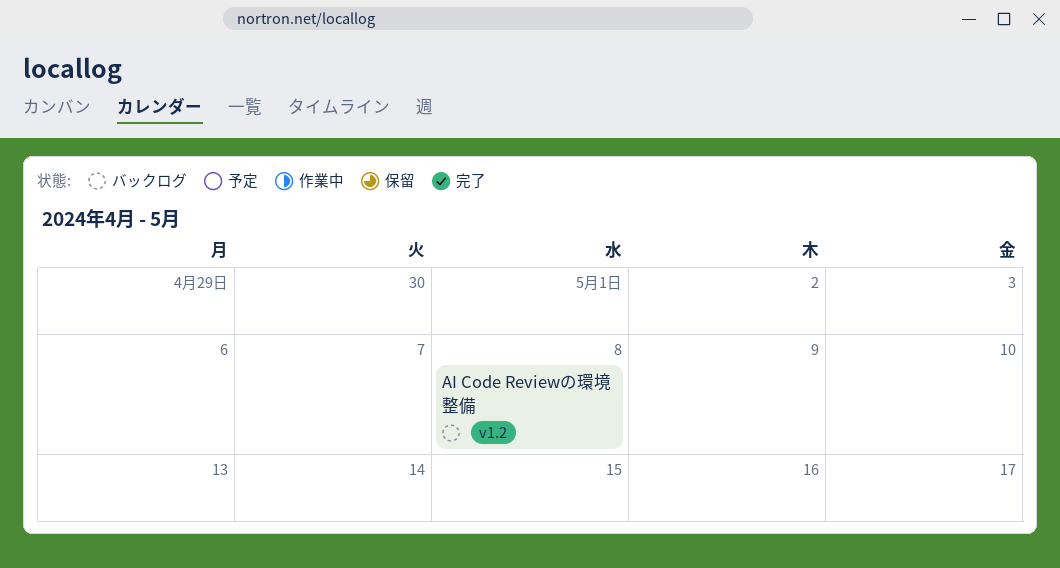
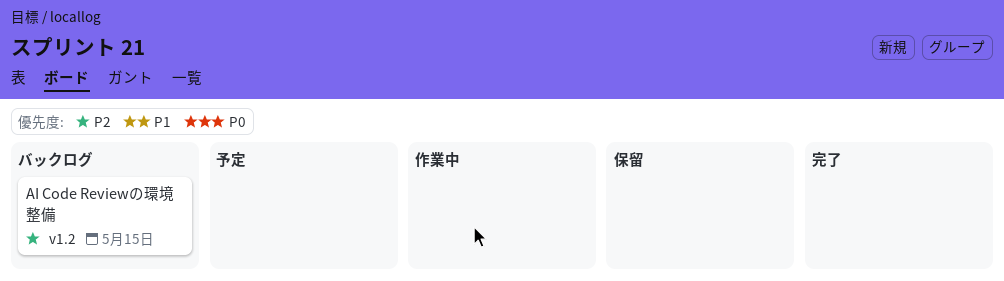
AI Code Reviewの環境整備, due: May 8 -> May 15

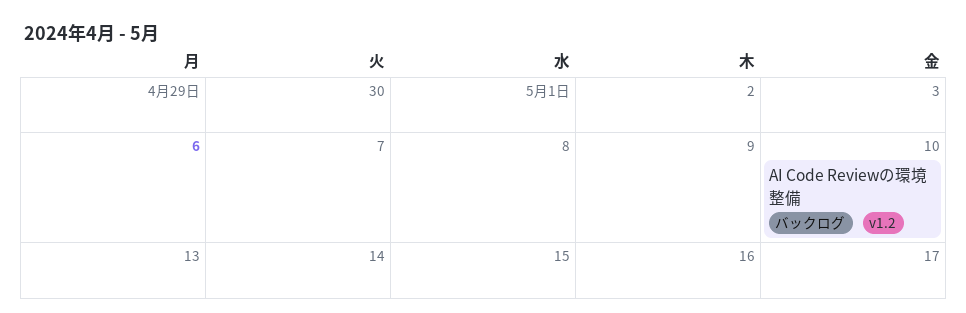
AI Code Reviewの環境整備, due: May 15 -> May 10

